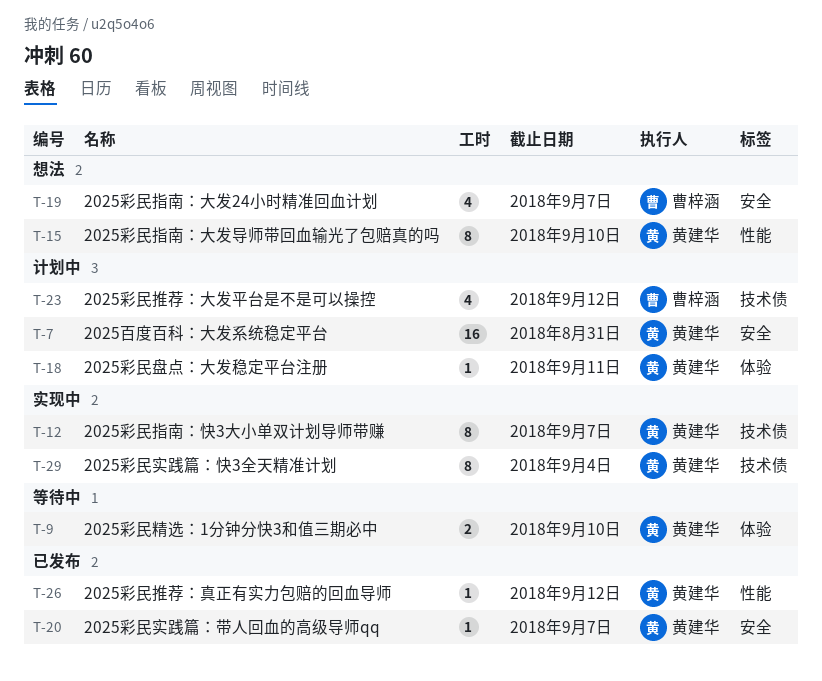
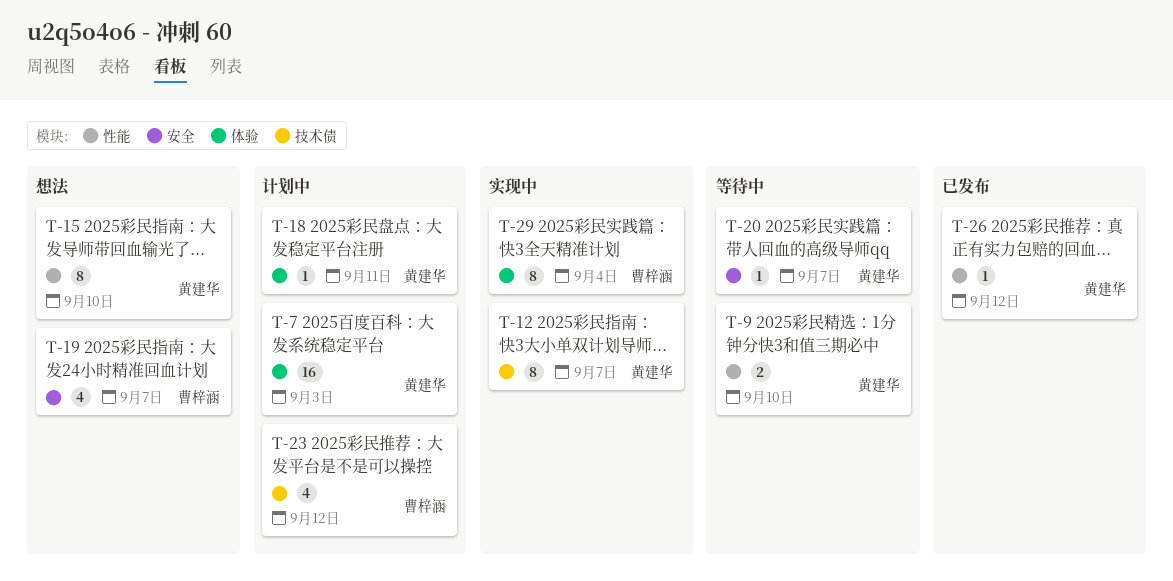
T-7, label: 安全 -> 体验
T-7, due: Aug 31 -> Sep 3
T-9, label: 体验 -> 性能
T-20, status: 已发布 -> 等待中
T-29, owner: 黄建华 -> 曹梓涵
T-29, label: 技术债 -> 体验

